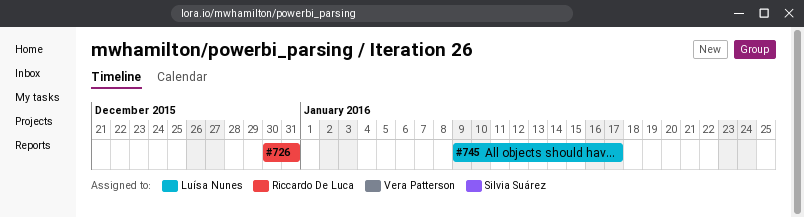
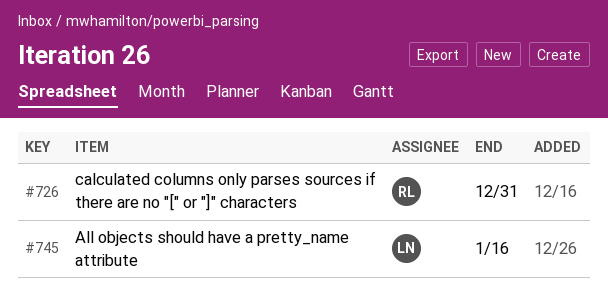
#745, due: Jan 17 -> Jan 16

